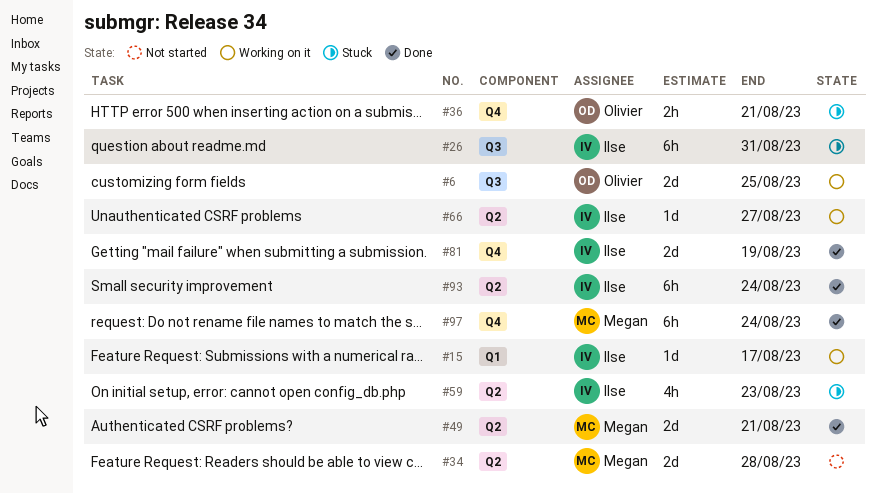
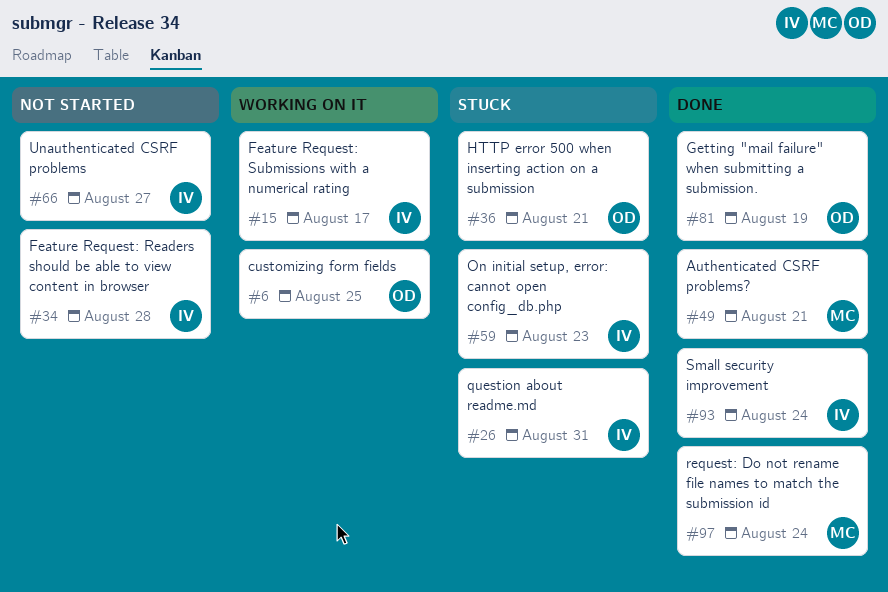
#34, owner: Megan -> Ilse
#66, status: Working on it -> Not started
#81, owner: Ilse -> Olivier

